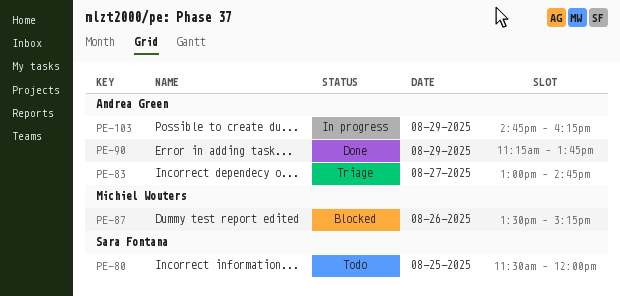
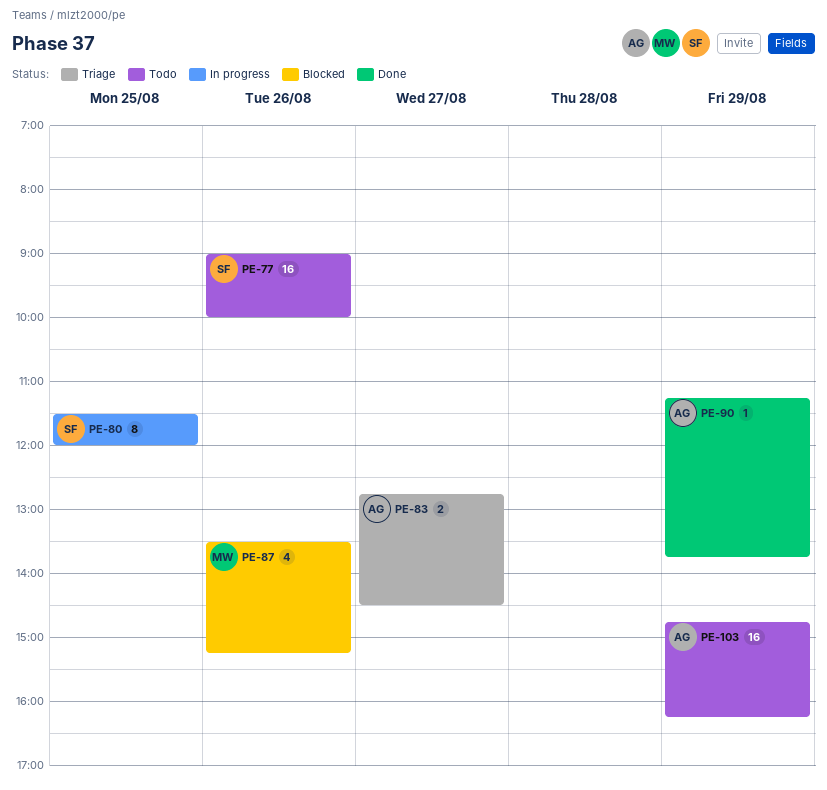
PE-77: none -> present
PE-80, status: Todo -> In progress
PE-83, begins: 13:00 -> 12:45
PE-83, ends: 14:45 -> 14:30
PE-103, status: In progress -> Todo

